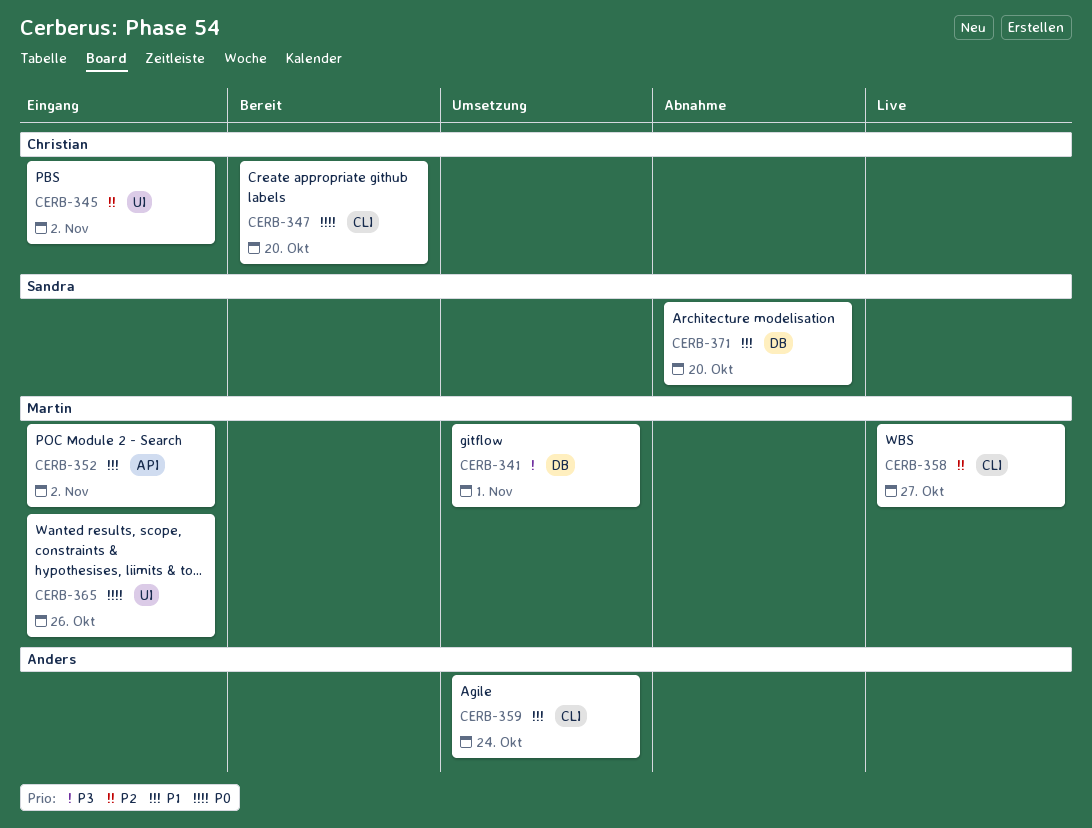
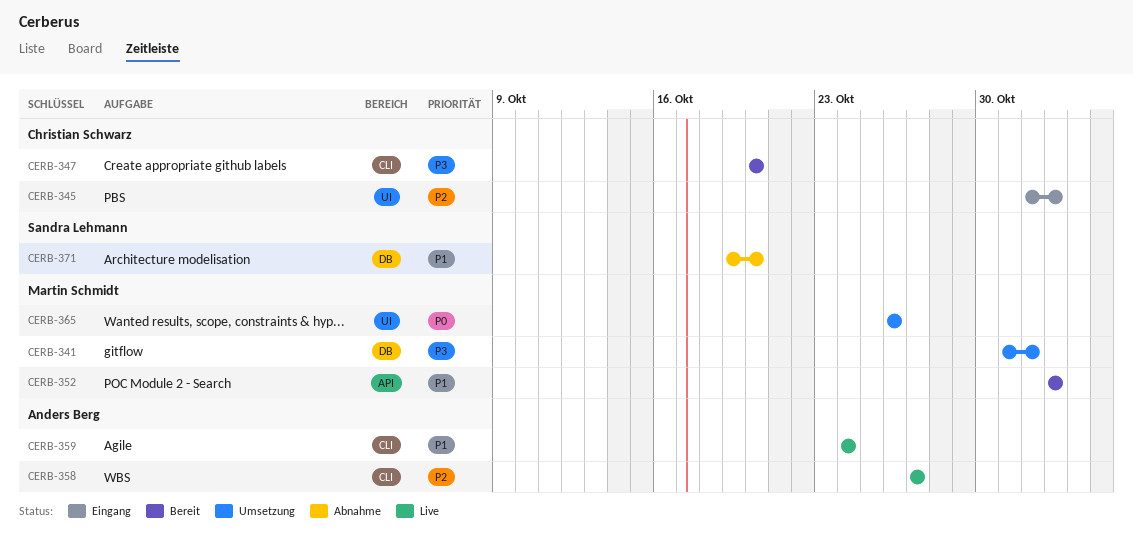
CERB-347, priority: P0 -> P3
CERB-352, status: Eingang -> Bereit
CERB-358, owner: Martin Schmidt -> Anders Berg
CERB-359, status: Umsetzung -> Live
CERB-365, status: Eingang -> Umsetzung

